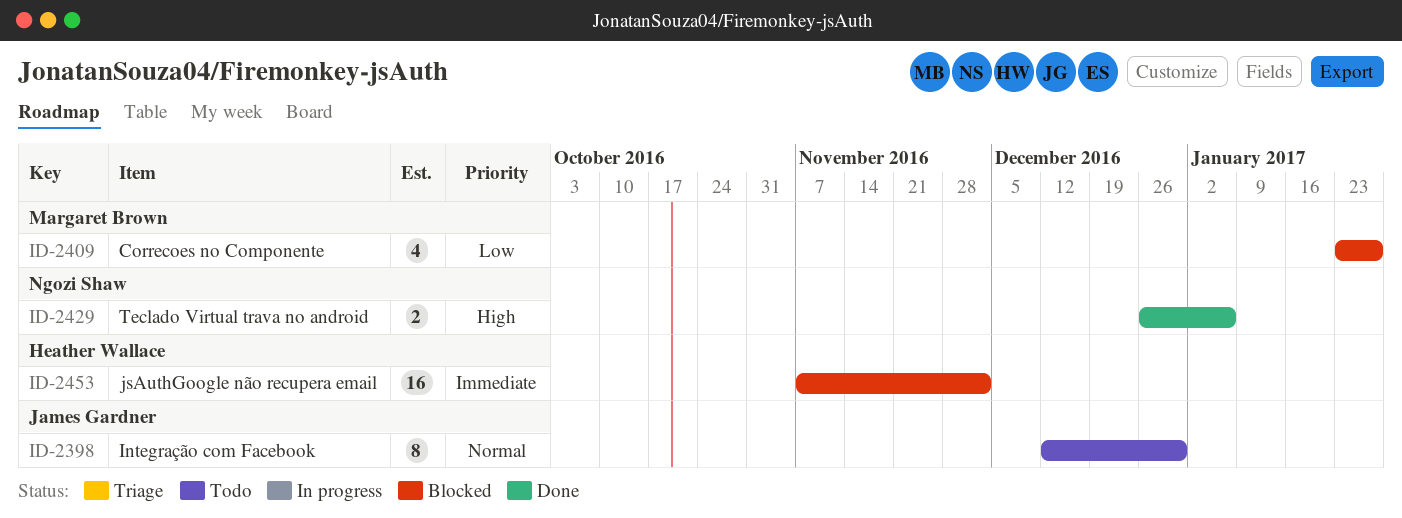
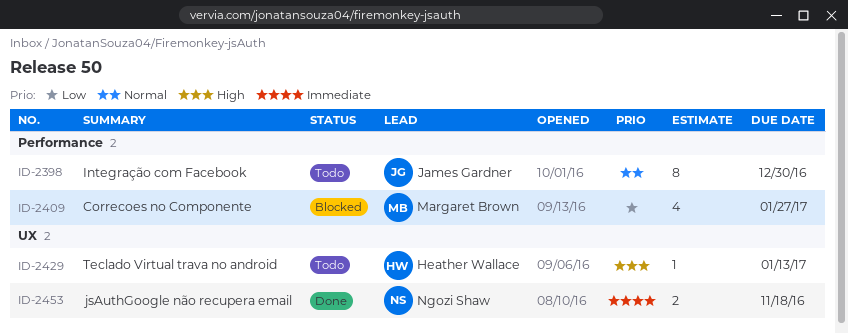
ID-2429, status: Done -> Todo
ID-2429, owner: Ngozi Shaw -> Heather Wallace
ID-2429, estimate: 2 -> 1
ID-2429, due: Jan 6 -> Jan 13
ID-2453, status: Blocked -> Done
ID-2453, owner: Heather Wallace -> Ngozi Shaw
ID-2453, estimate: 16 -> 2
ID-2453, due: Dec 2 -> Nov 18

